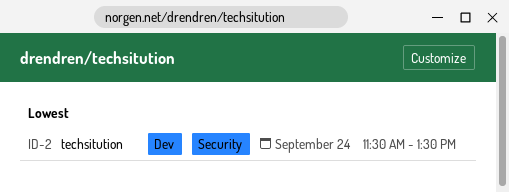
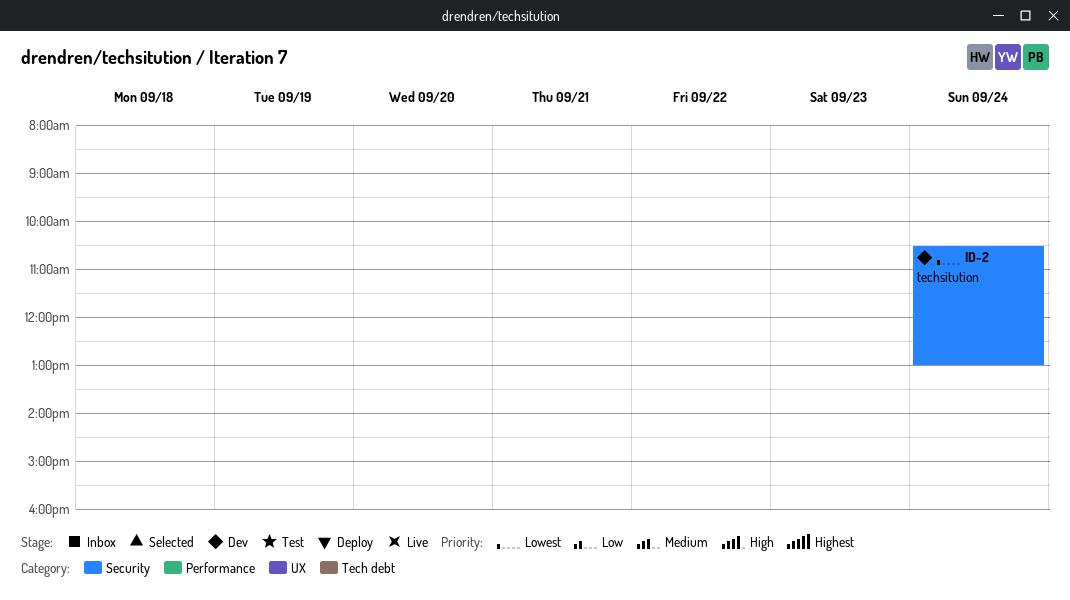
ID-2, begins: 11:30 -> 10:30
ID-2, ends: 13:30 -> 13:00

